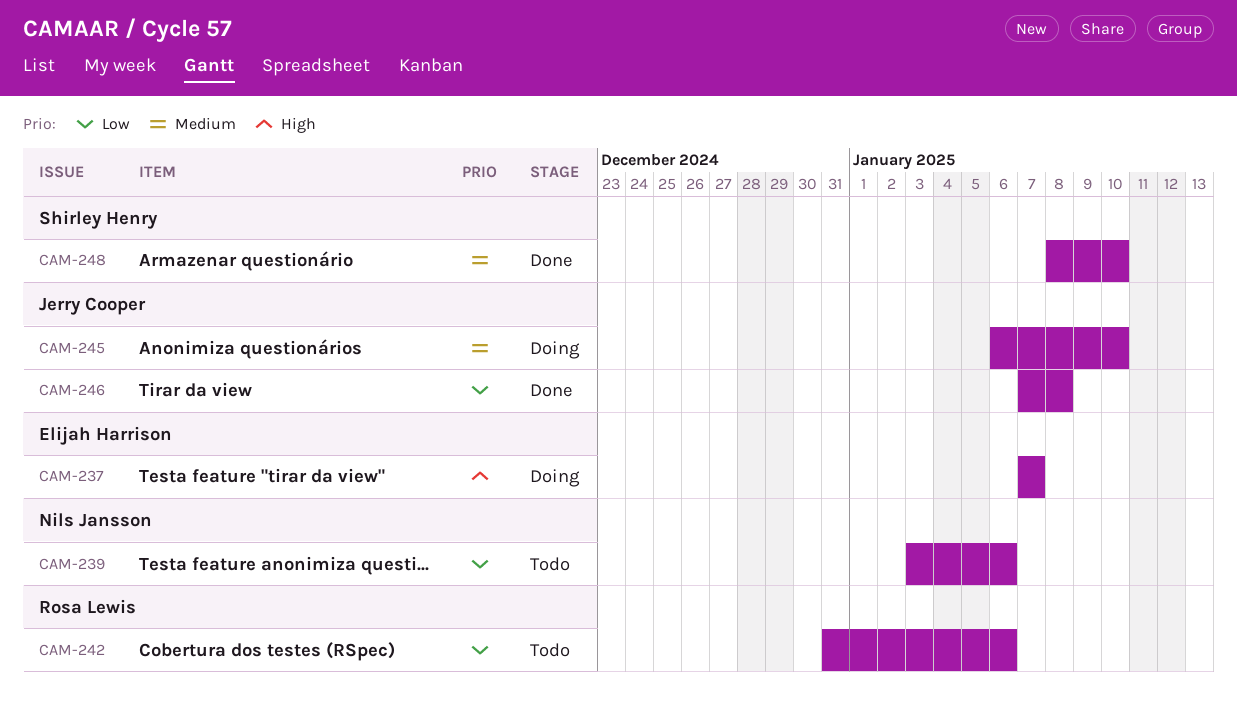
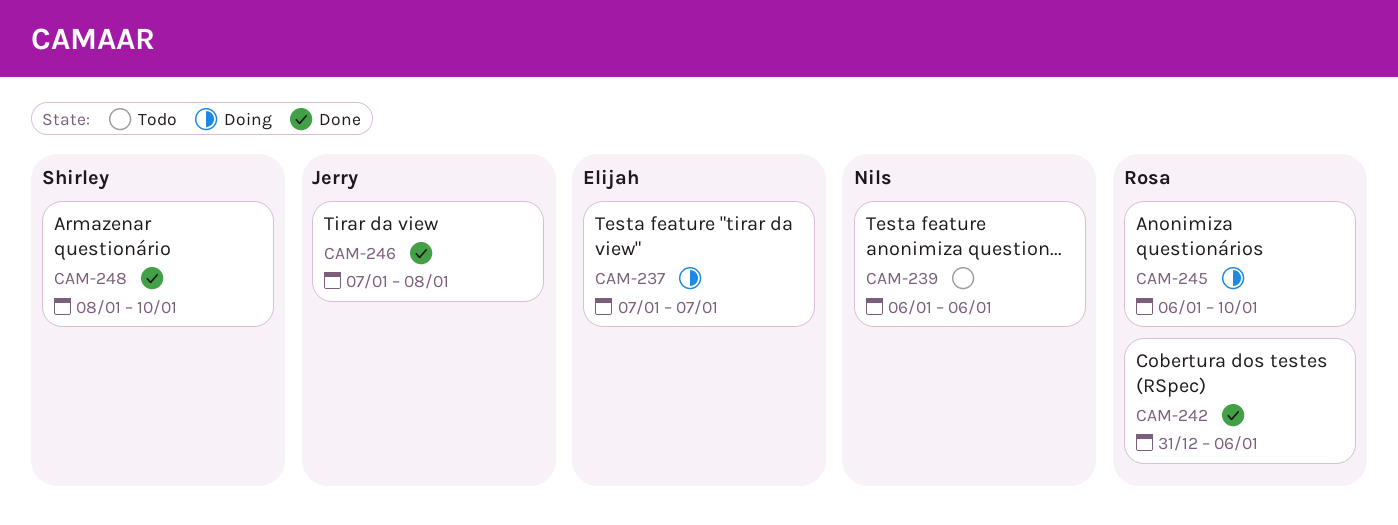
CAM-239, start: Jan 3 -> Jan 6
CAM-242, status: Todo -> Done
CAM-245, owner: Jerry Cooper -> Rosa Lewis

